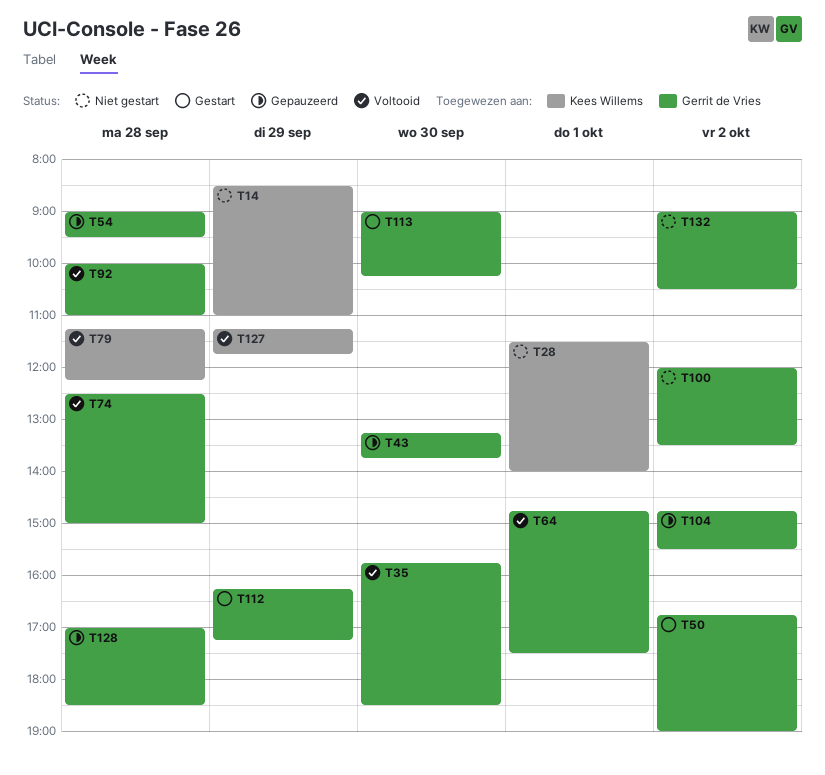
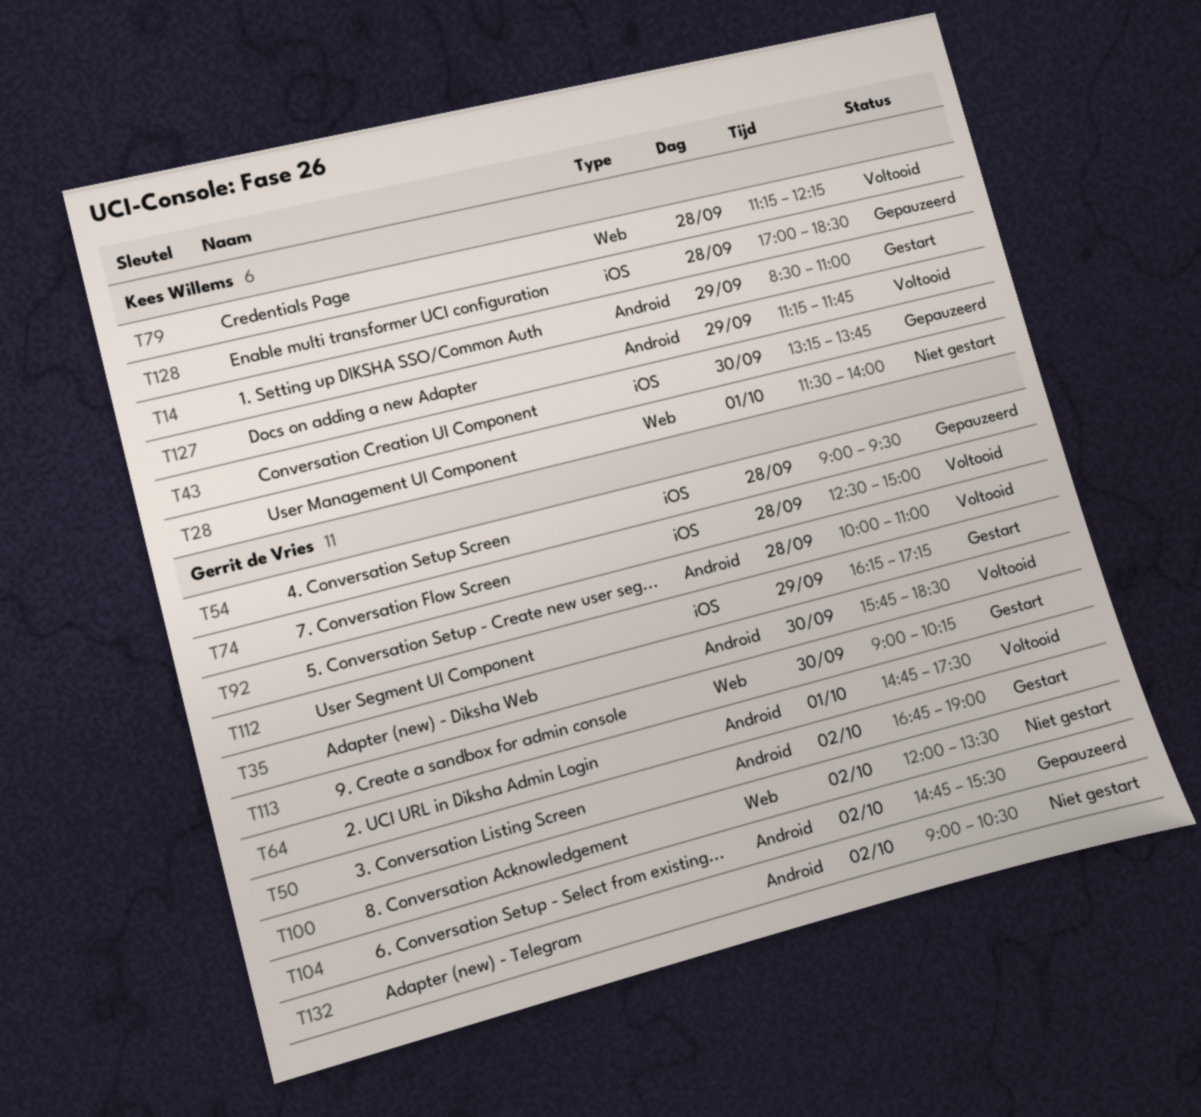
T14, status: Niet gestart -> Gestart
T43, owner: Gerrit de Vries -> Kees Willems
T128, owner: Gerrit de Vries -> Kees Willems

